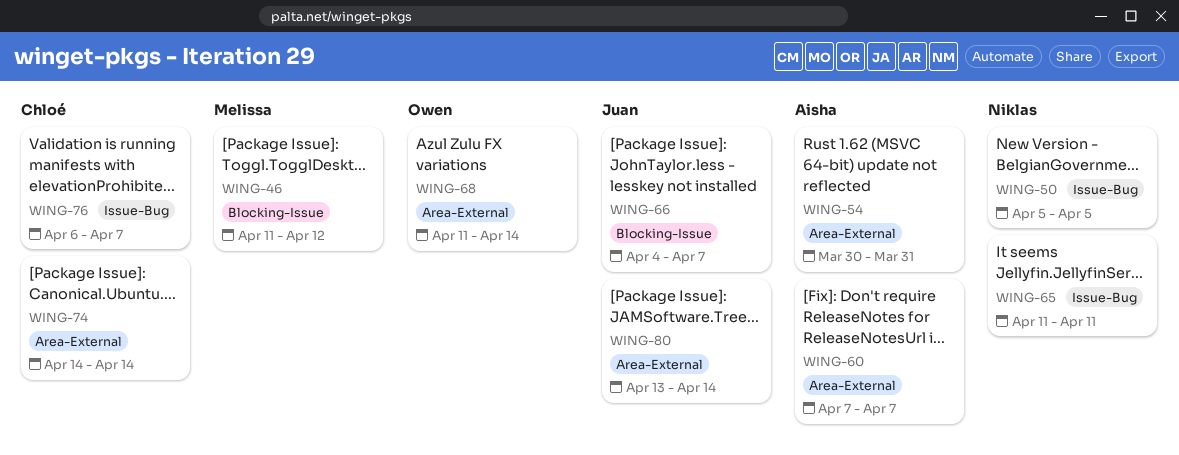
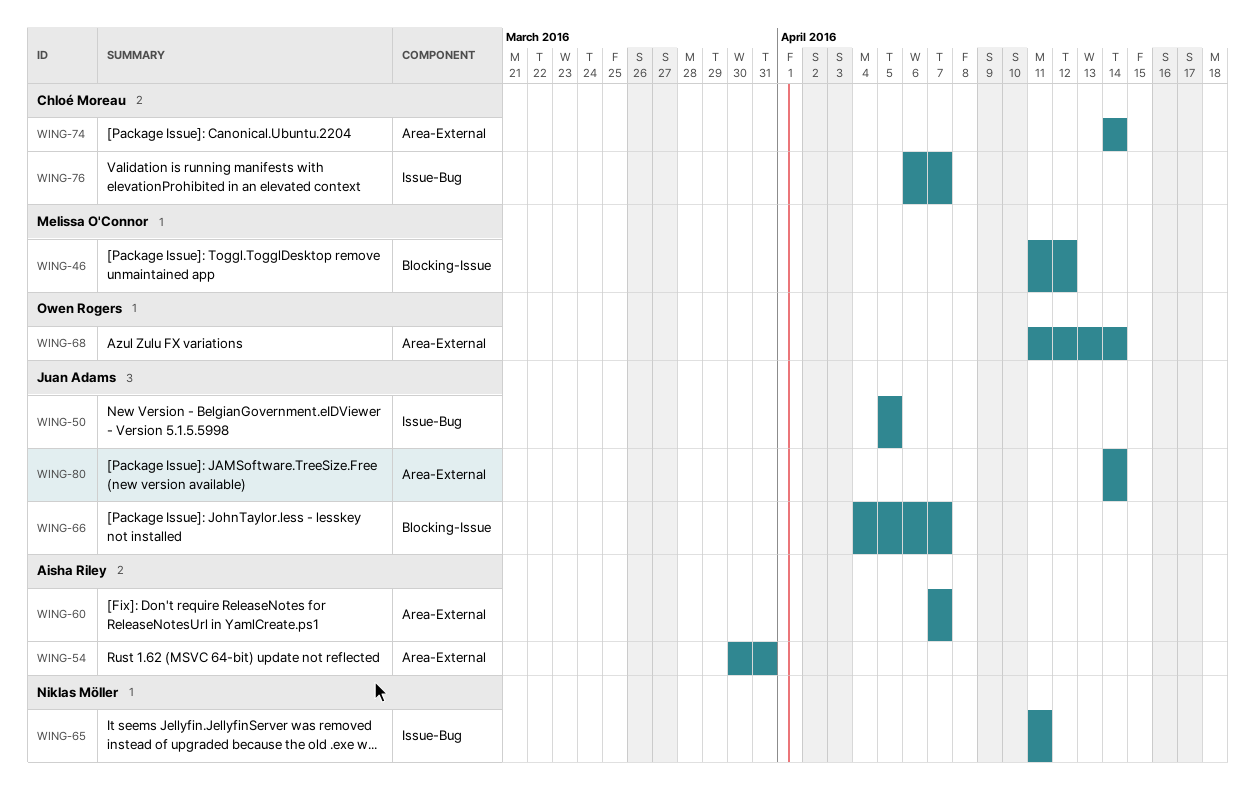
WING-50, owner: Niklas Möller -> Juan Adams
WING-80, start: Apr 13 -> Apr 14

